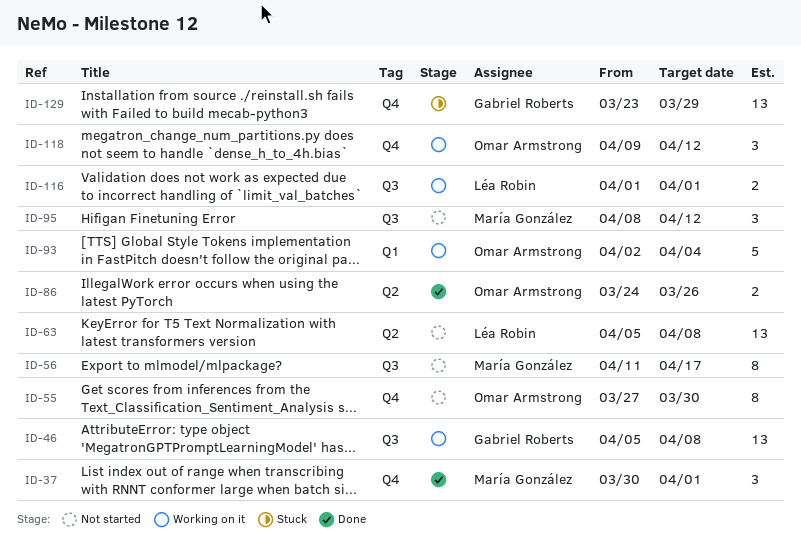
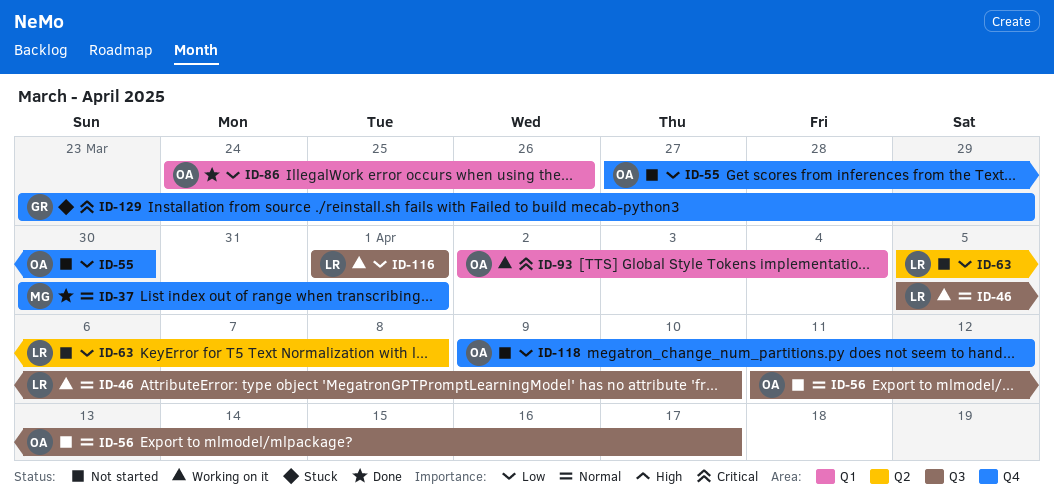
ID-46, owner: Gabriel Roberts -> Léa Robin
ID-46, due: Apr 8 -> Apr 10
ID-56, owner: María González -> Omar Armstrong
ID-86, label: Q2 -> Q1
ID-95: present -> none
ID-118, status: Working on it -> Not started

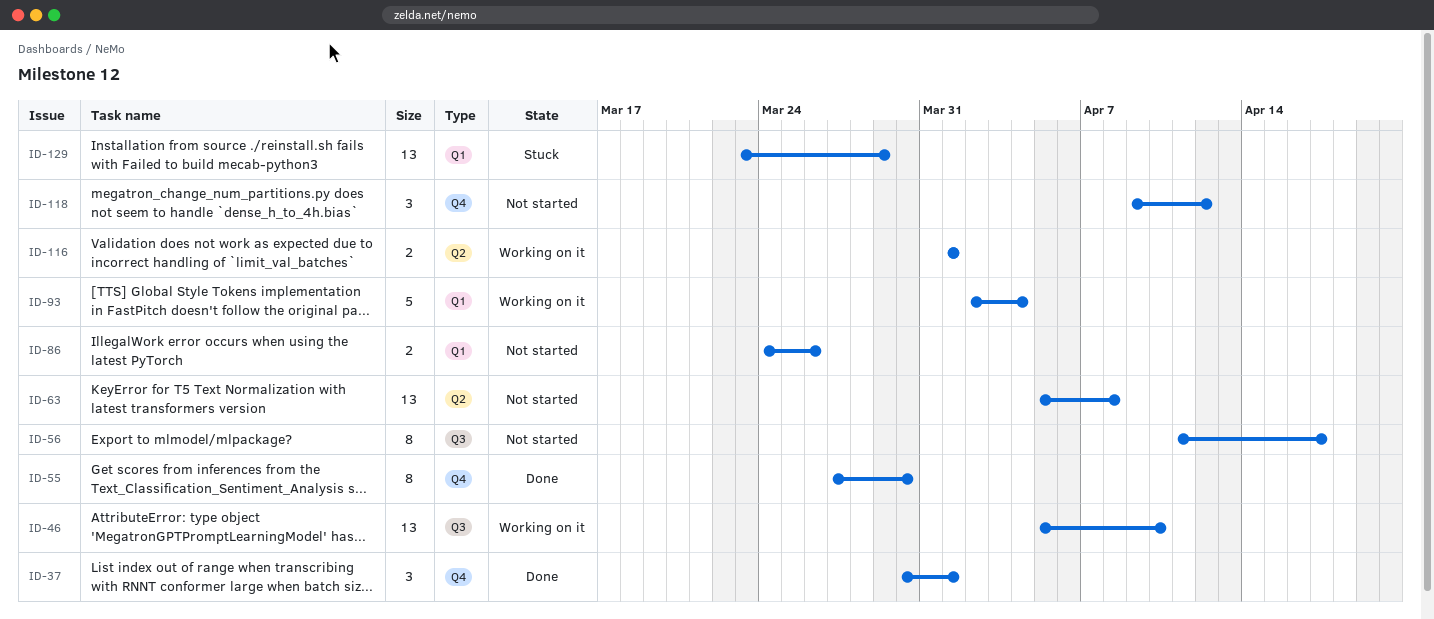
ID-55, status: Not started -> Done
ID-86, status: Done -> Not started
ID-116, label: Q3 -> Q2
ID-129, label: Q4 -> Q1

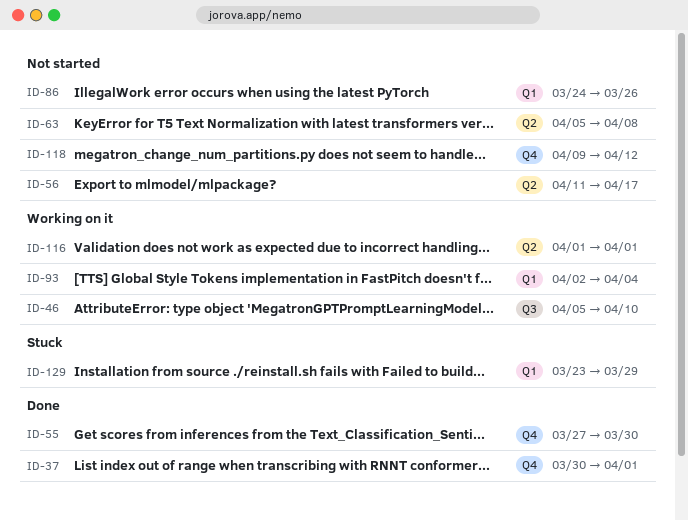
ID-56, label: Q3 -> Q2

